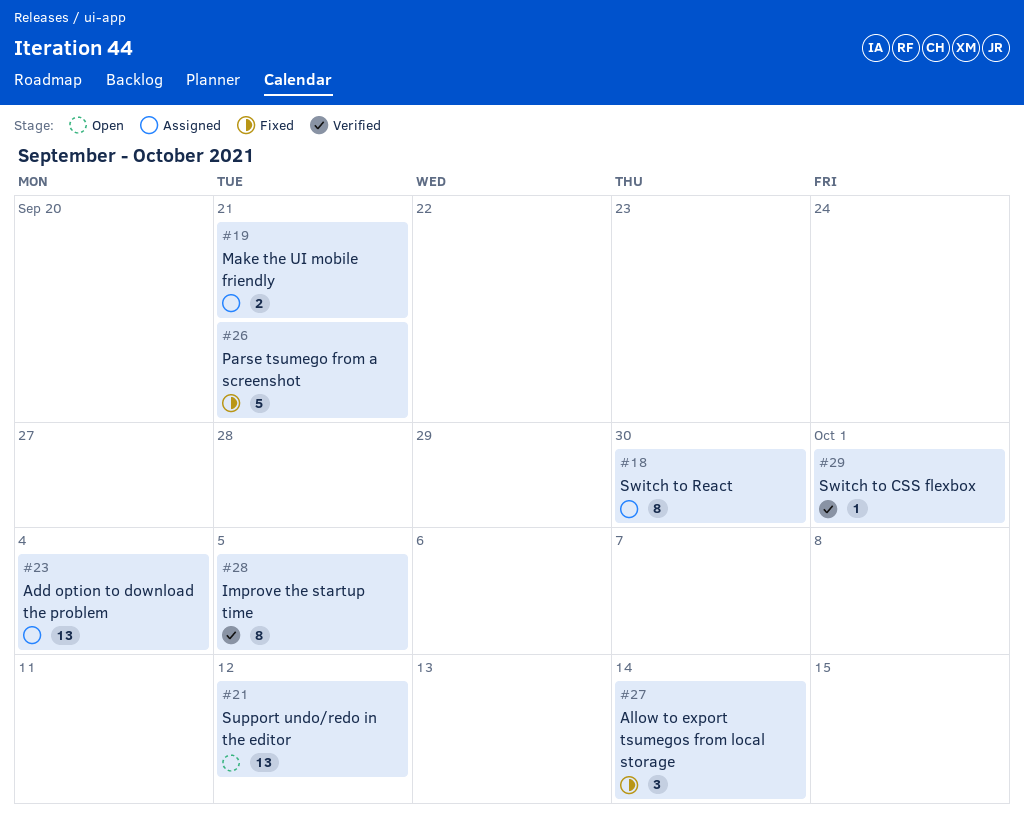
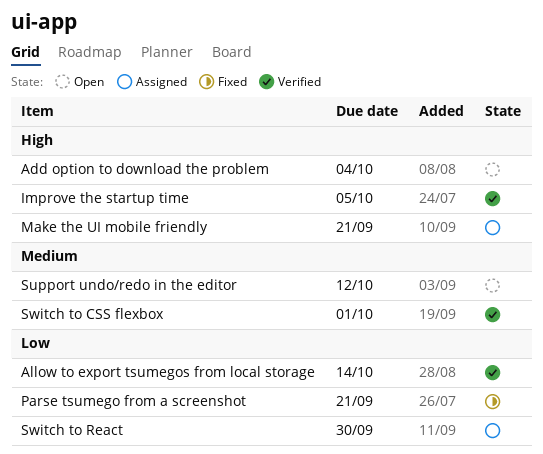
Add option to download the problem, status: Assigned -> Open
Allow to export tsumegos from local storage, status: Fixed -> Verified

